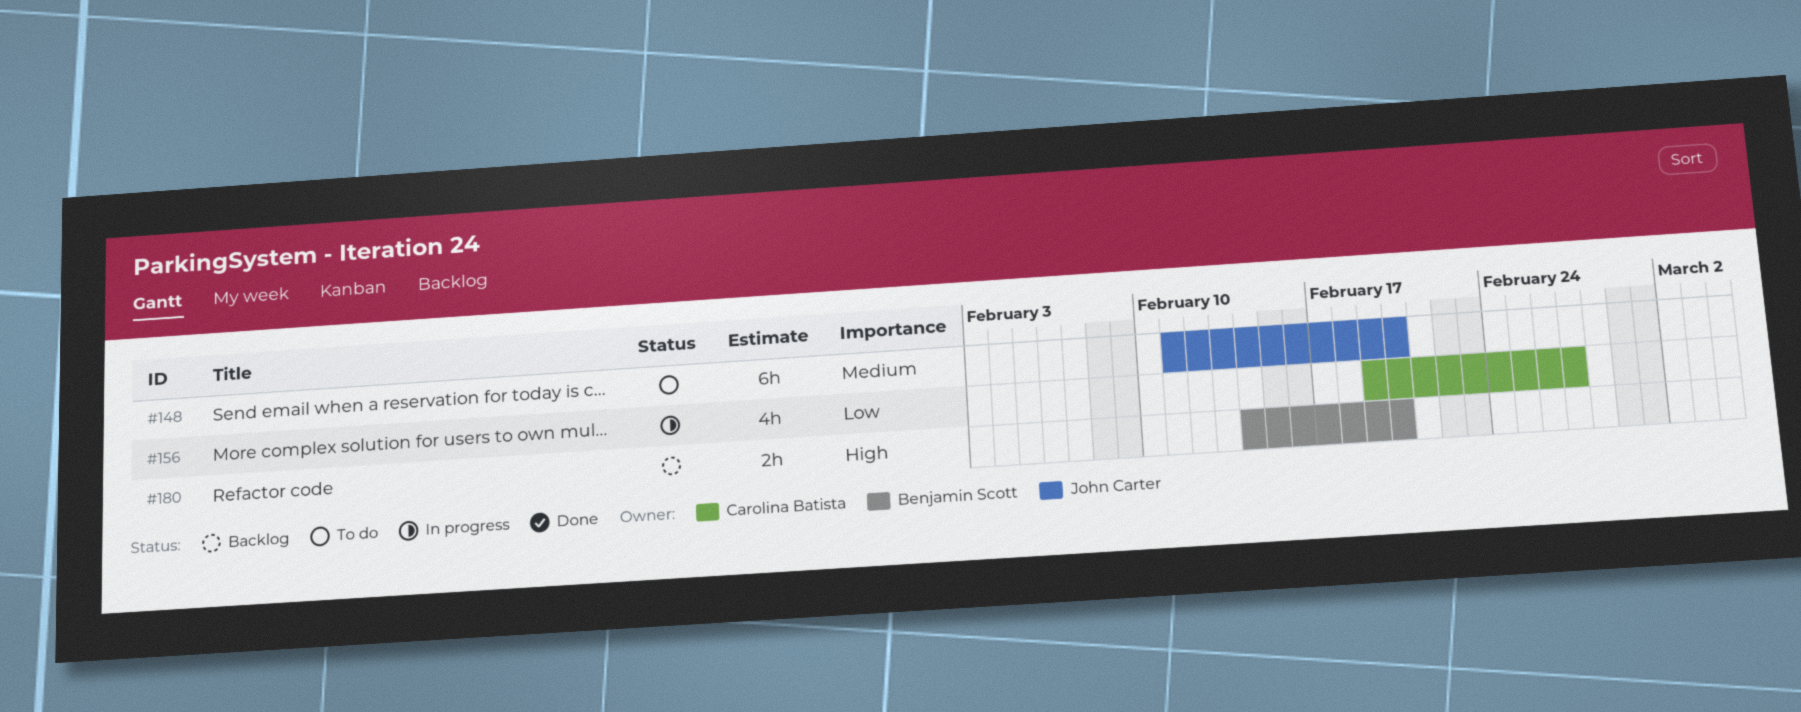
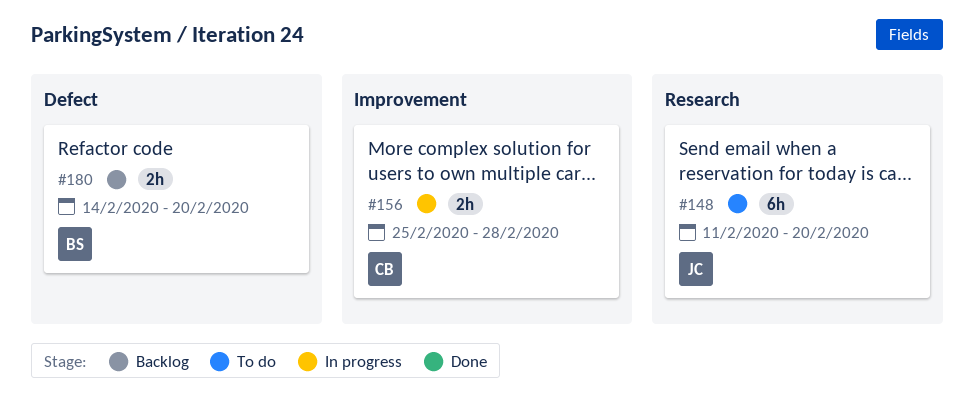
#156, estimate: 4h -> 2h
#156, start: Feb 19 -> Feb 25
#156, due: Feb 27 -> Feb 28

